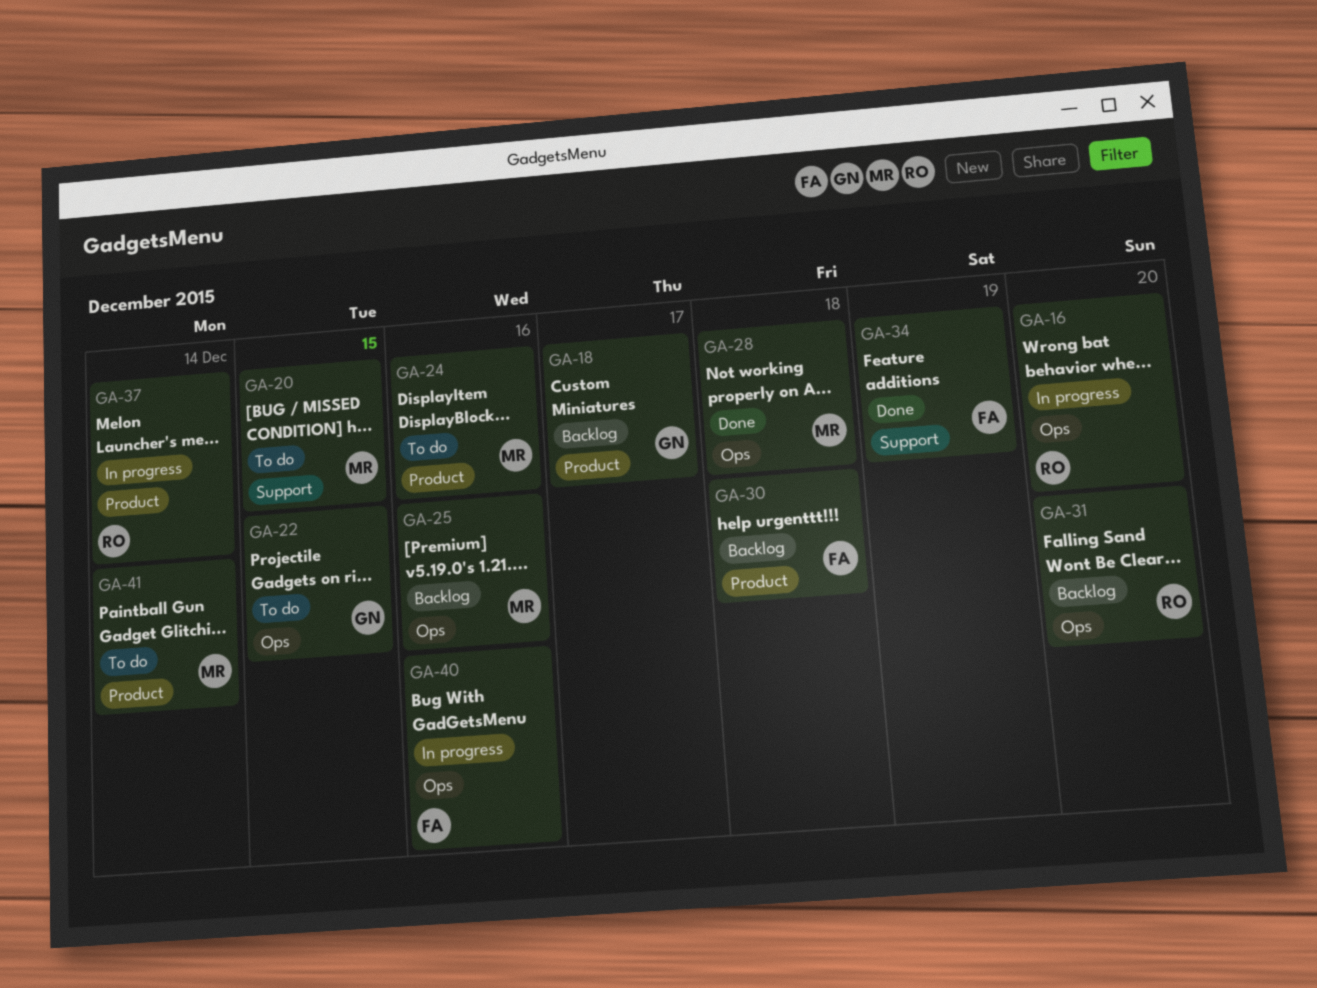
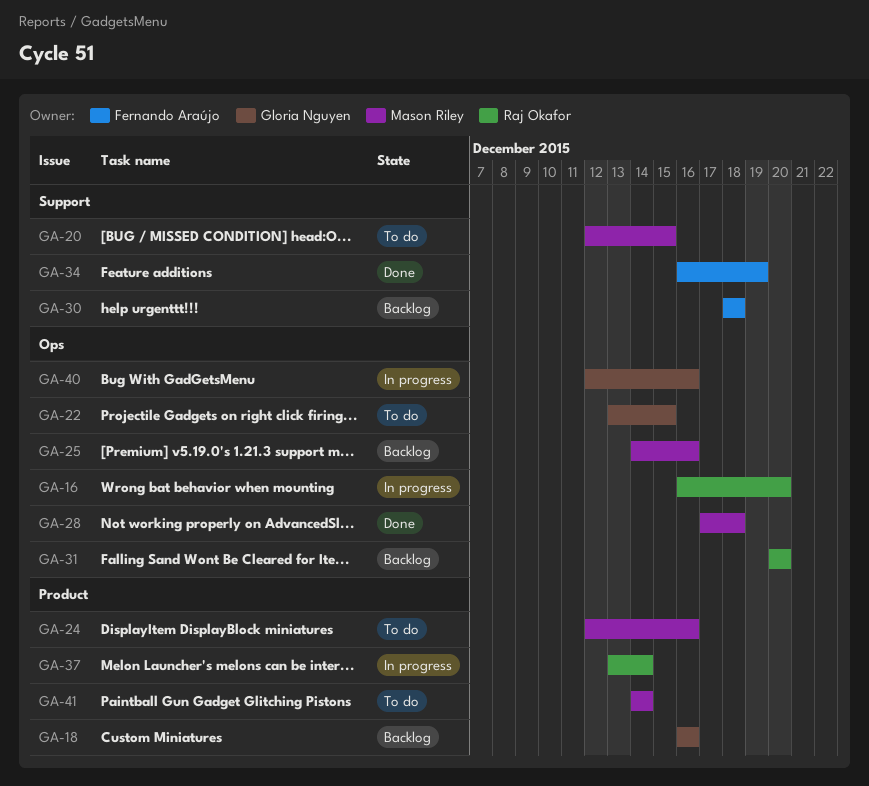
GA-18, due: Dec 17 -> Dec 16
GA-30, label: Product -> Support
GA-40, owner: Fernando Araújo -> Gloria Nguyen

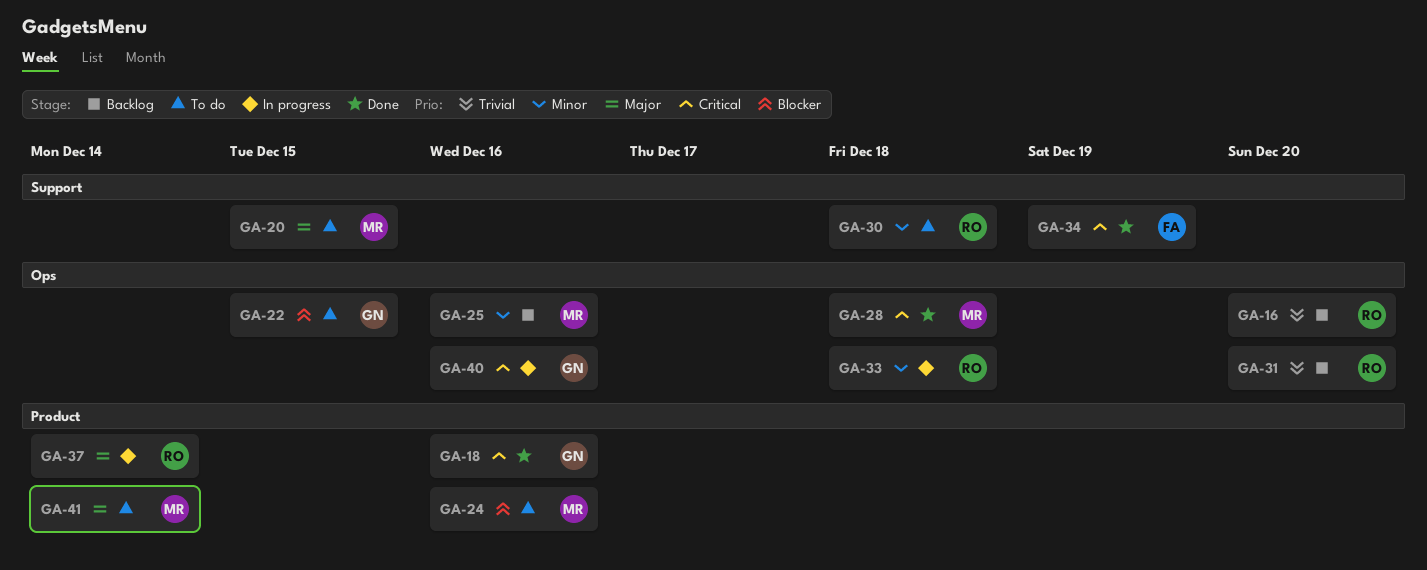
GA-16, status: In progress -> Backlog
GA-18, status: Backlog -> Done
GA-30, status: Backlog -> To do
GA-30, owner: Fernando Araújo -> Raj Okafor
GA-33: none -> present

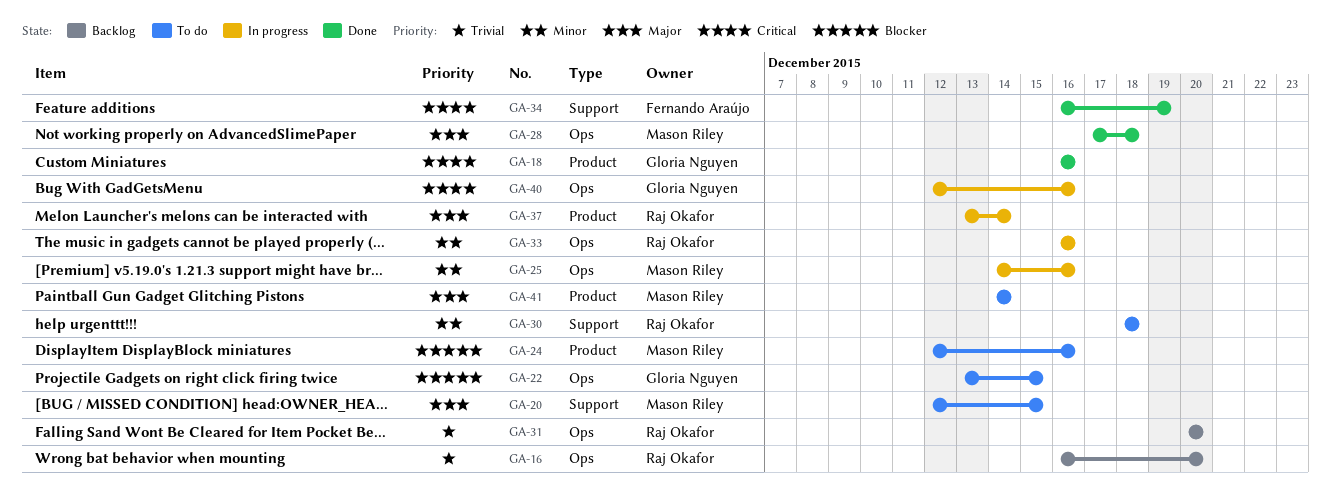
GA-25, status: Backlog -> In progress
GA-28, priority: Critical -> Major
GA-33, due: Dec 18 -> Dec 16

